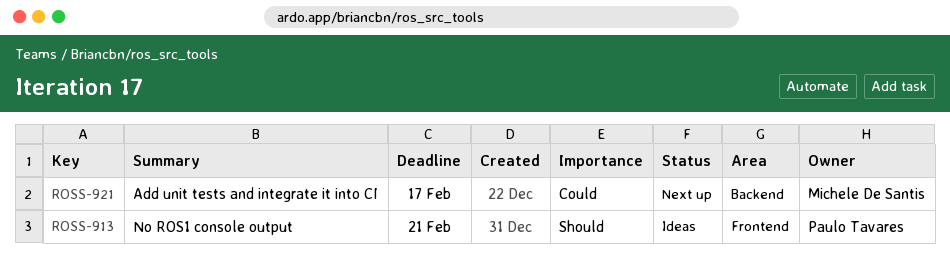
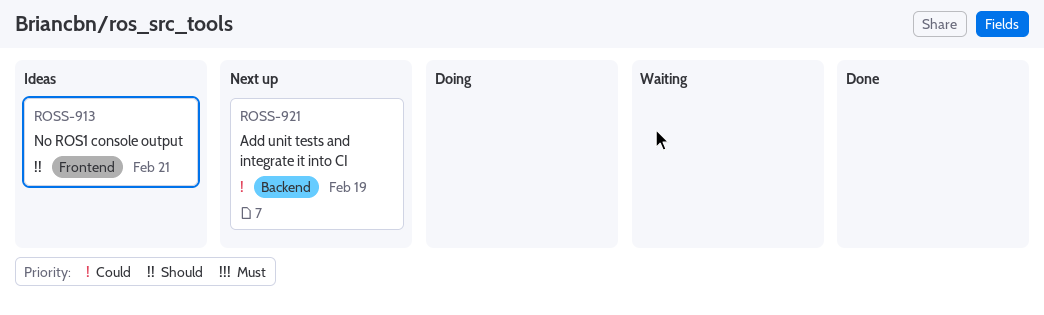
ROSS-921, due: Feb 17 -> Feb 19

